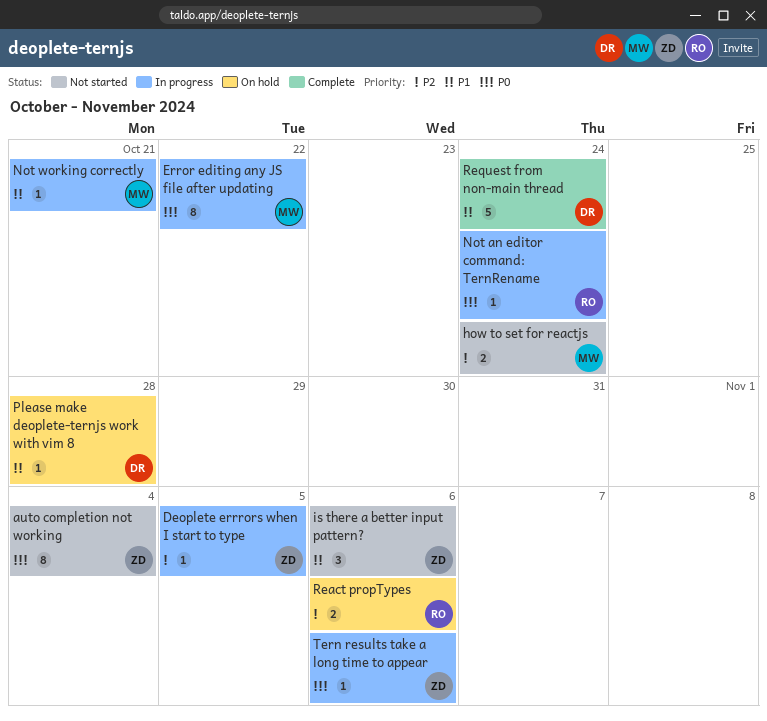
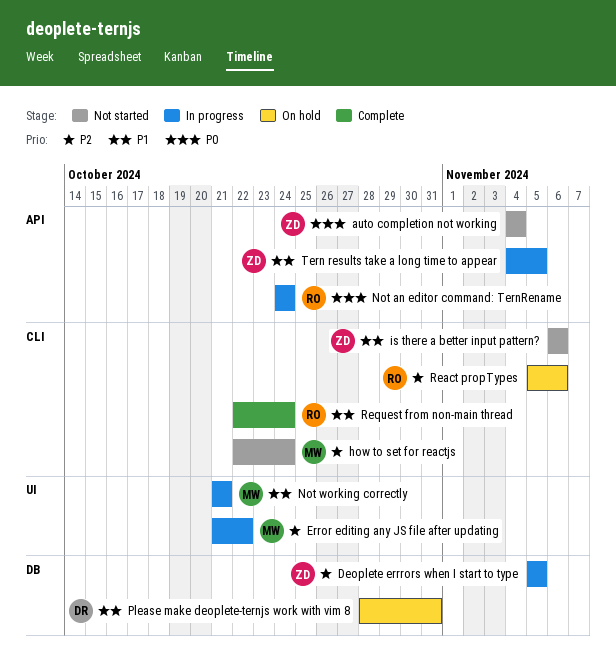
Error editing any JS file after updating, priority: P0 -> P2
Please make deoplete-ternjs work with vim 8, due: Oct 28 -> Oct 31
Request from non-main thread, owner: DR -> RO
Tern results take a long time to appear, priority: P0 -> P1
Tern results take a long time to appear, due: Nov 6 -> Nov 5

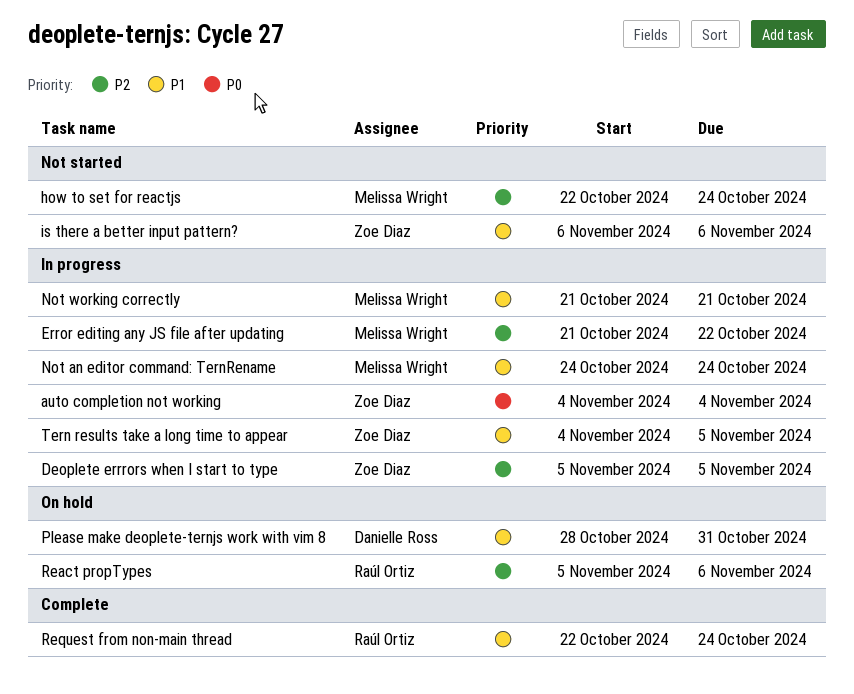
auto completion not working, status: Not started -> In progress
Not an editor command: TernRename, owner: Raúl Ortiz -> Melissa Wright
Not an editor command: TernRename, priority: P0 -> P1

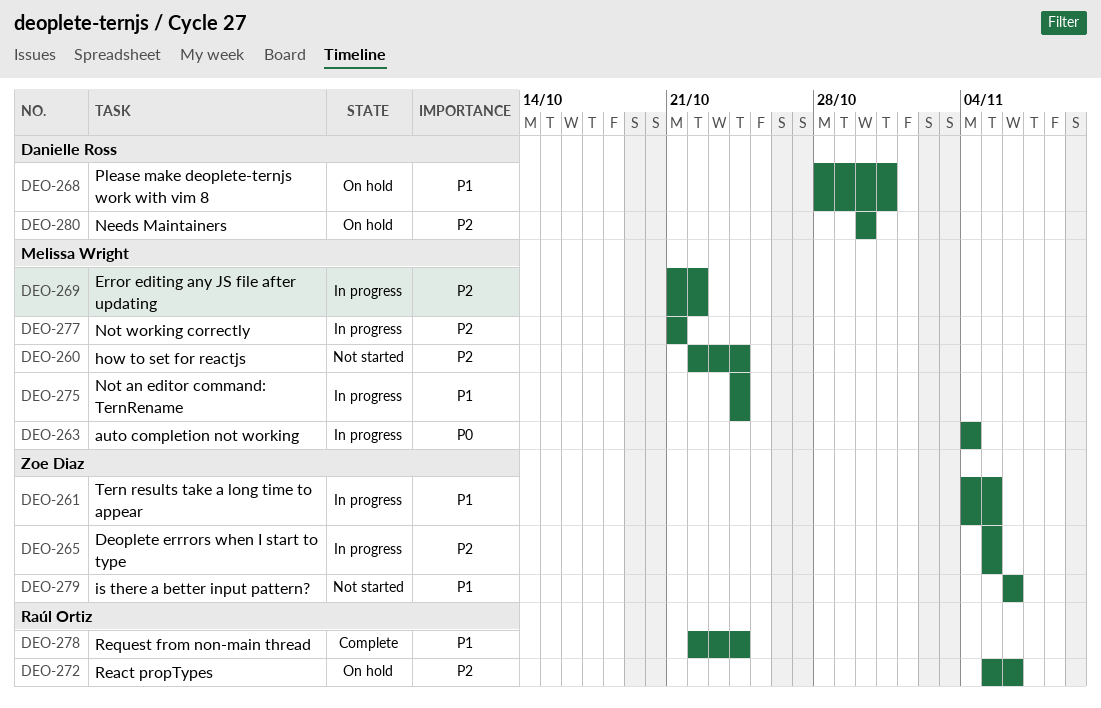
auto completion not working, owner: Zoe Diaz -> Melissa Wright
Needs Maintainers: none -> present
Not working correctly, priority: P1 -> P2

